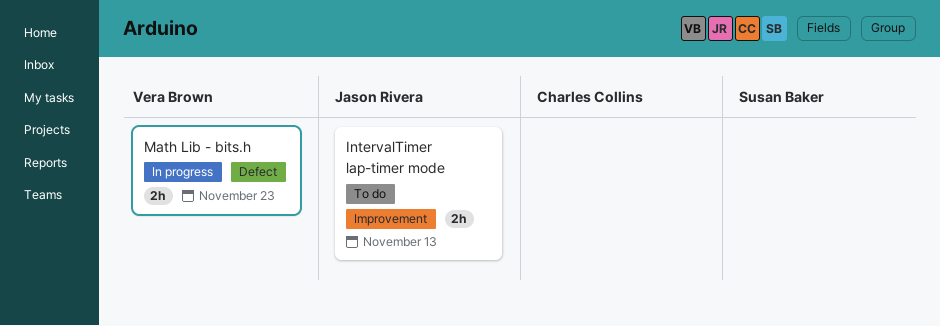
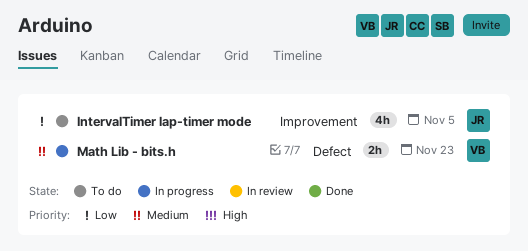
IntervalTimer lap-timer mode, estimate: 2h -> 4h
IntervalTimer lap-timer mode, due: Nov 13 -> Nov 5

